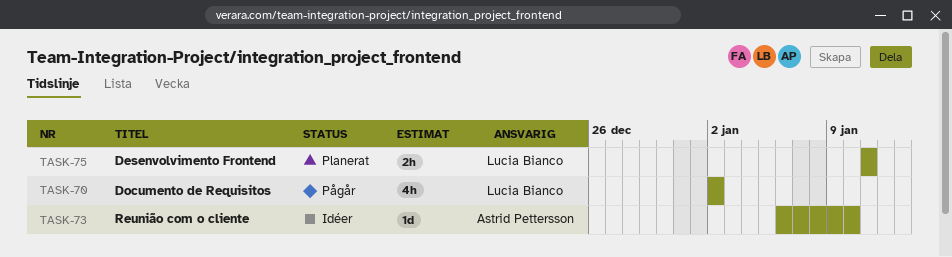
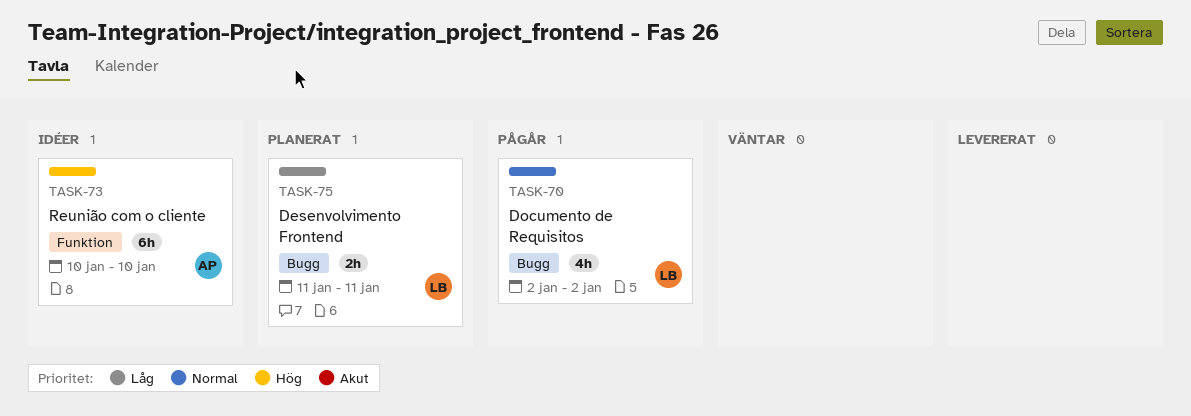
TASK-73, estimate: 1d -> 6h
TASK-73, start: Jan 6 -> Jan 10

